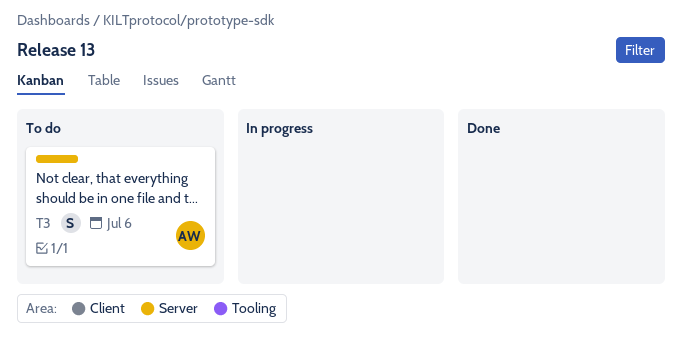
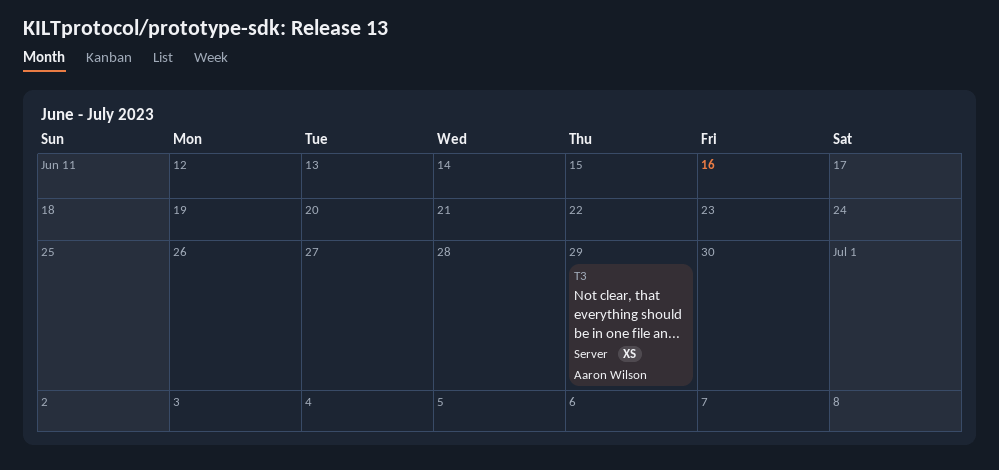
T3, estimate: S -> XS
T3, due: Jul 6 -> Jun 29

